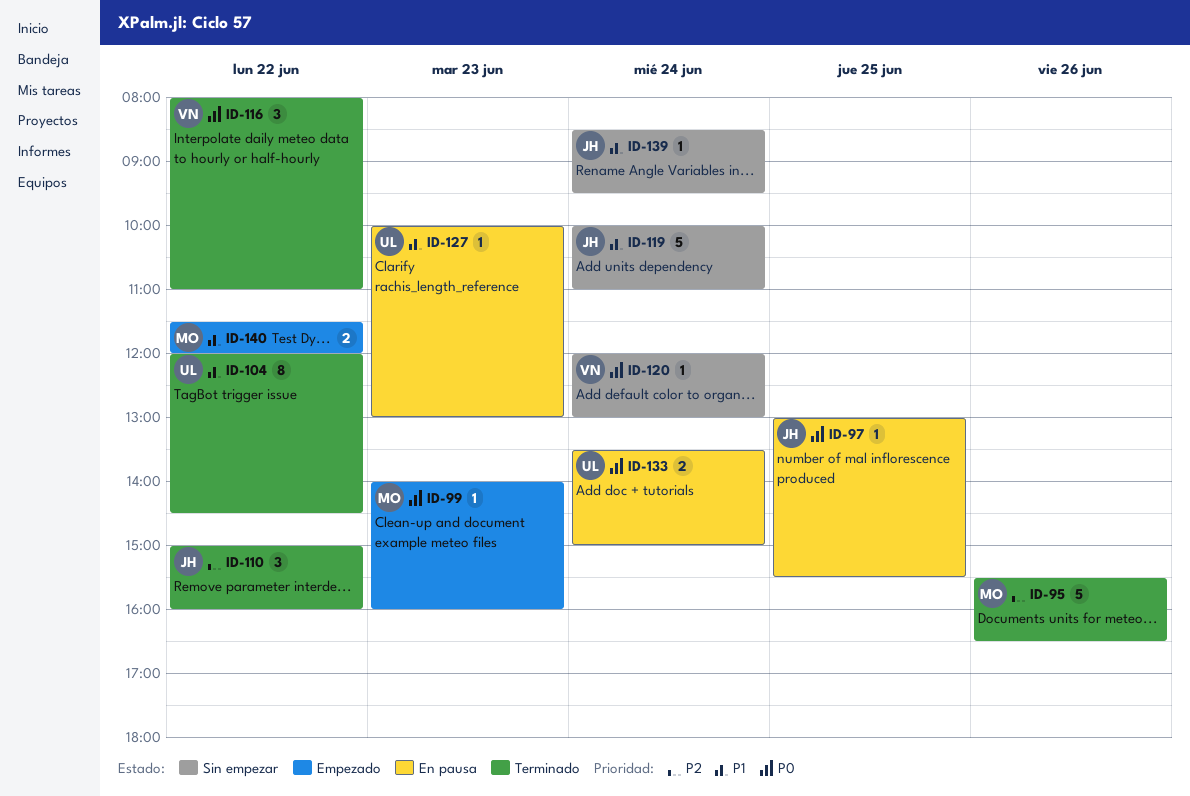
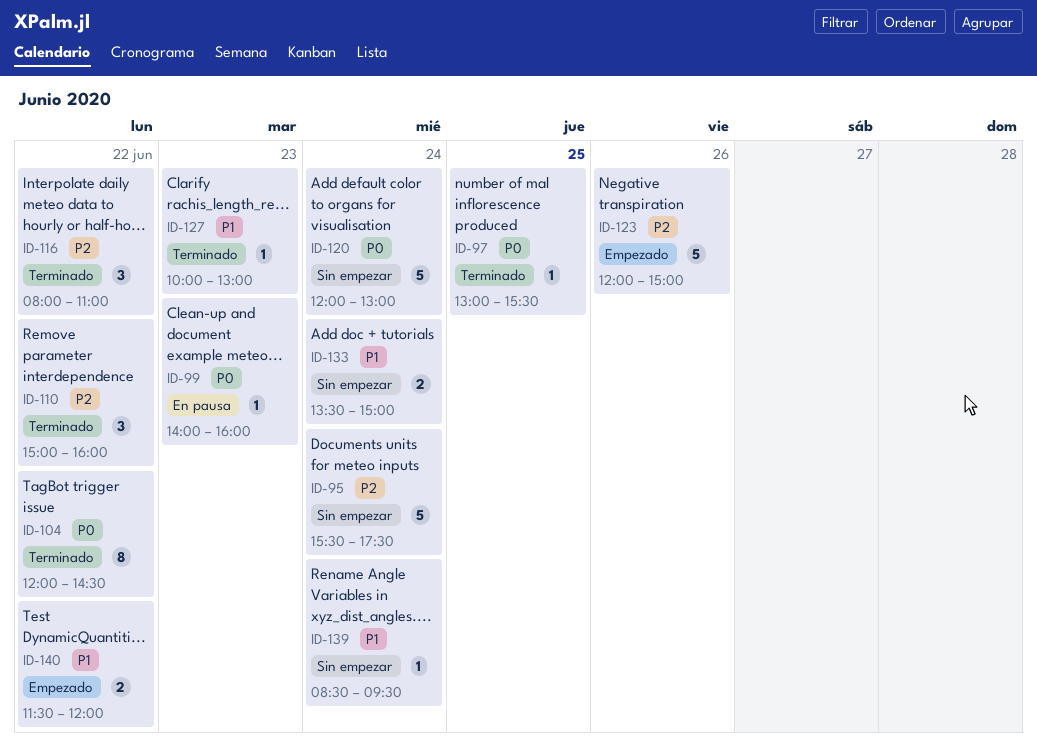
ID-95, status: Terminado -> Sin empezar
ID-95, day: Jun 26 -> Jun 24
ID-95, ends: 16:30 -> 17:30
ID-97, status: En pausa -> Terminado
ID-99, status: Empezado -> En pausa
ID-104, priority: P1 -> P0
ID-116, priority: P0 -> P2
ID-119: present -> none
ID-120, estimate: 1 -> 5
ID-123: none -> present
ID-127, status: En pausa -> Terminado
ID-133, status: En pausa -> Sin empezar
ID-133, priority: P0 -> P1

